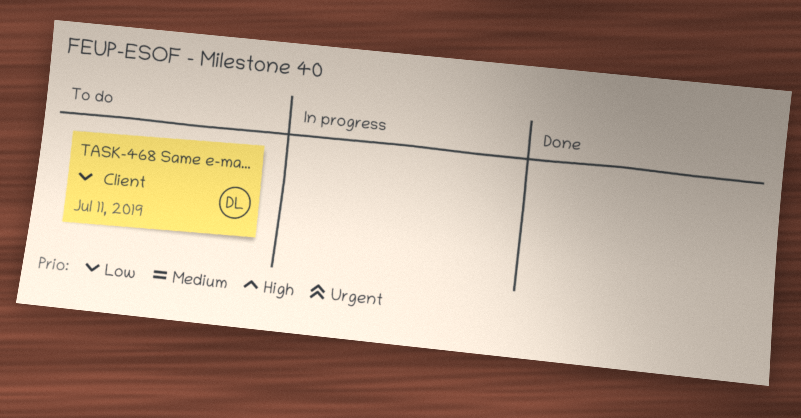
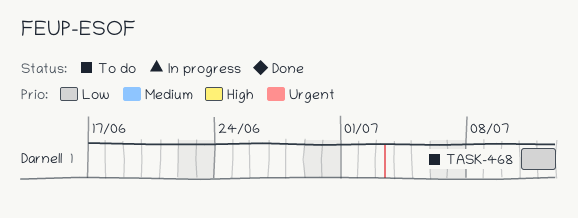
TASK-468, due: Jul 11 -> Jul 12

